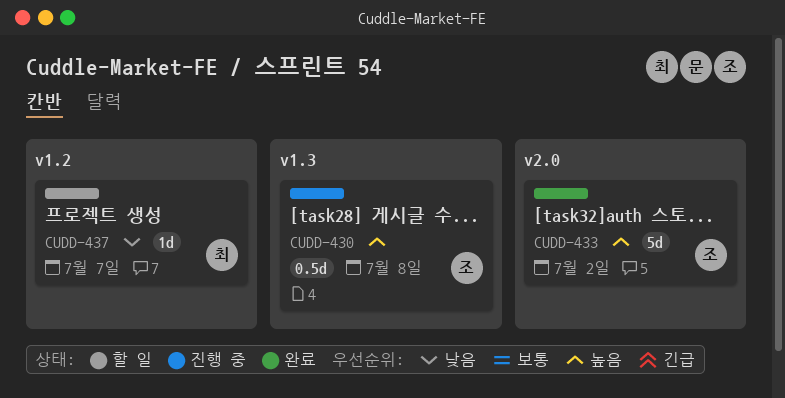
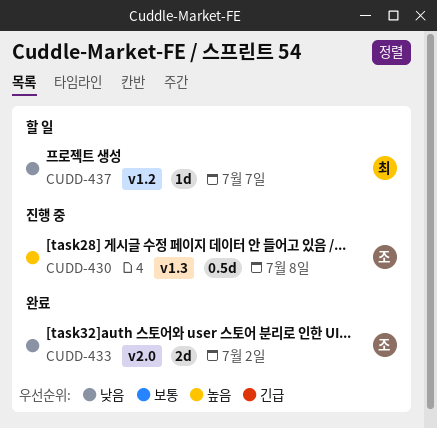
CUDD-433, priority: 높음 -> 낮음
CUDD-433, estimate: 5d -> 2d

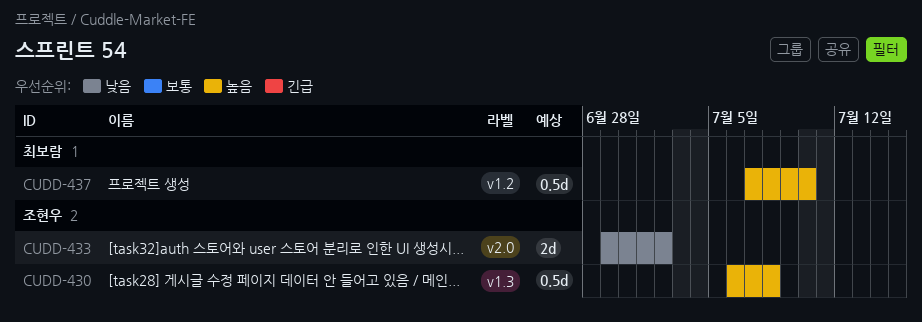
CUDD-437, priority: 낮음 -> 높음
CUDD-437, estimate: 1d -> 0.5d
CUDD-437, due: Jul 7 -> Jul 10

